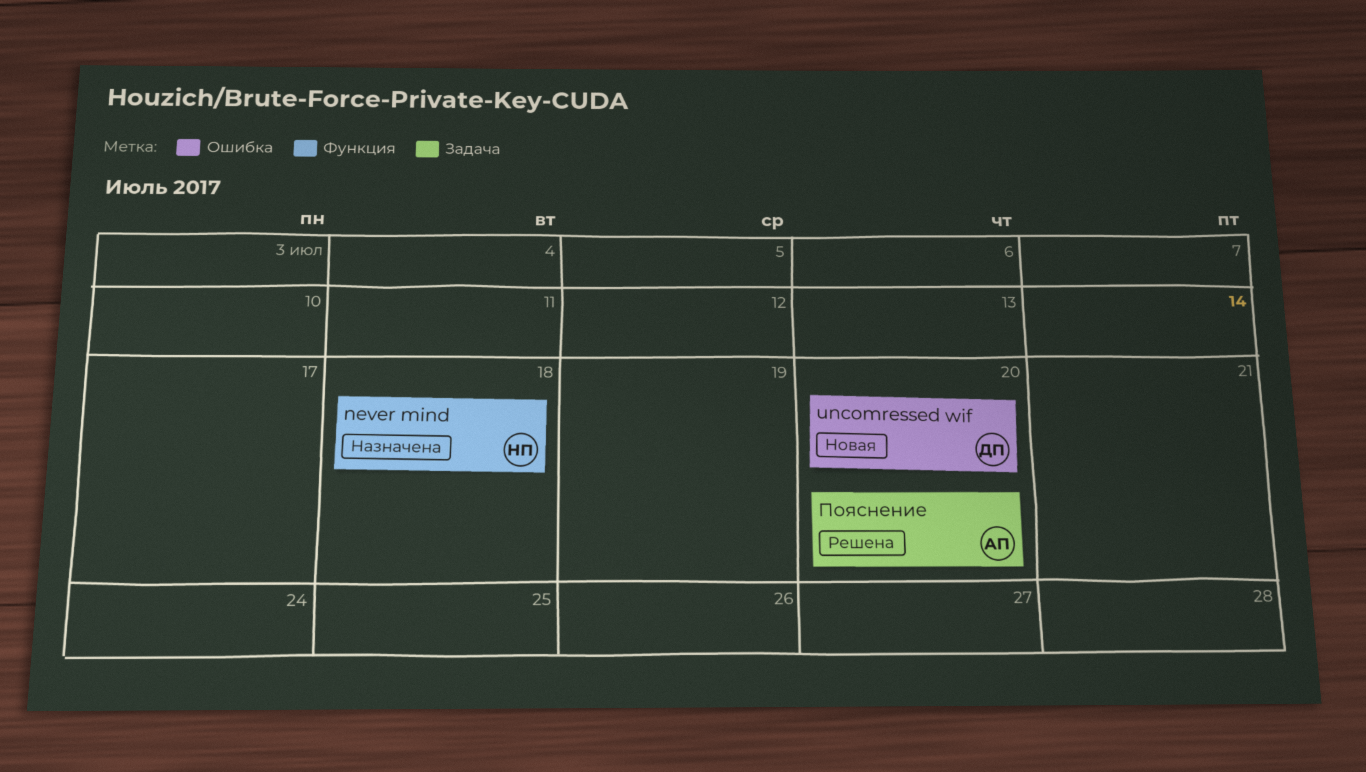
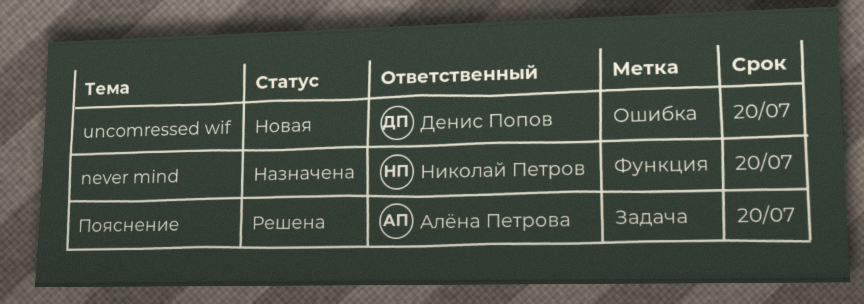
never mind, due: Jul 18 -> Jul 20

